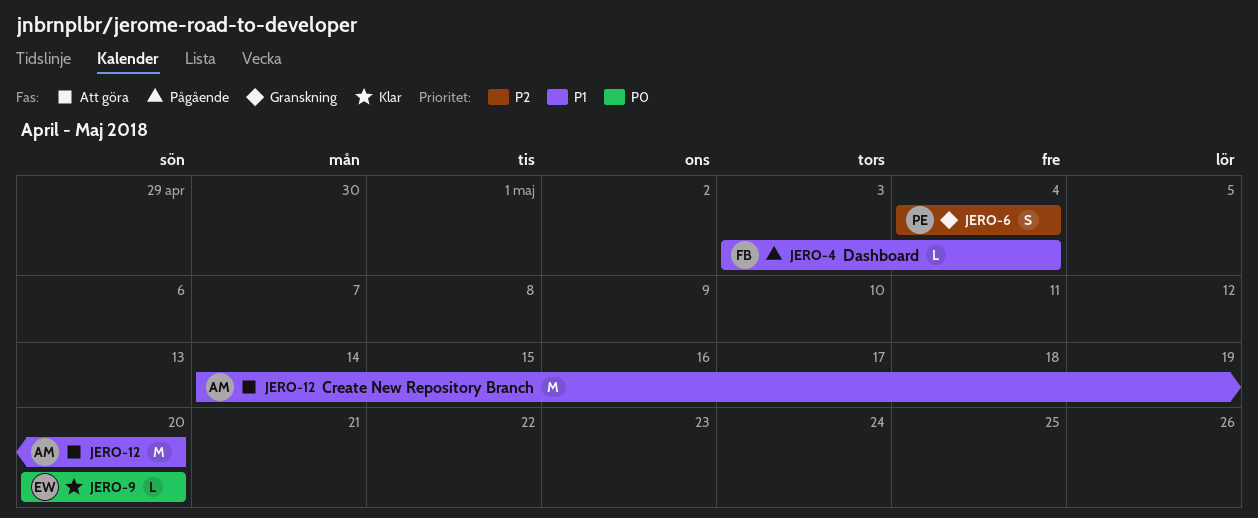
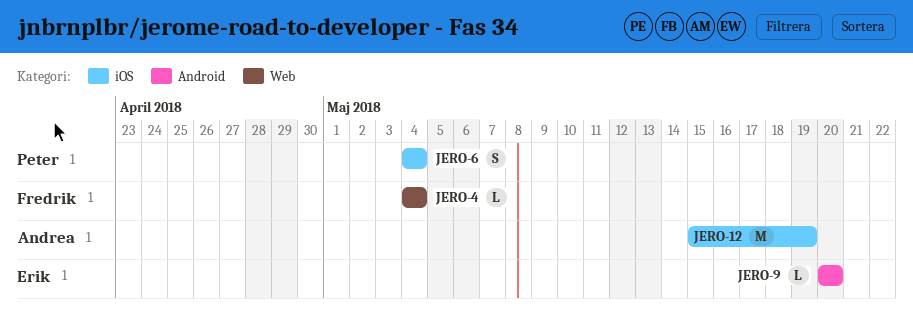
JERO-4, start: May 3 -> May 4
JERO-12, start: May 14 -> May 15
JERO-12, due: May 20 -> May 19

